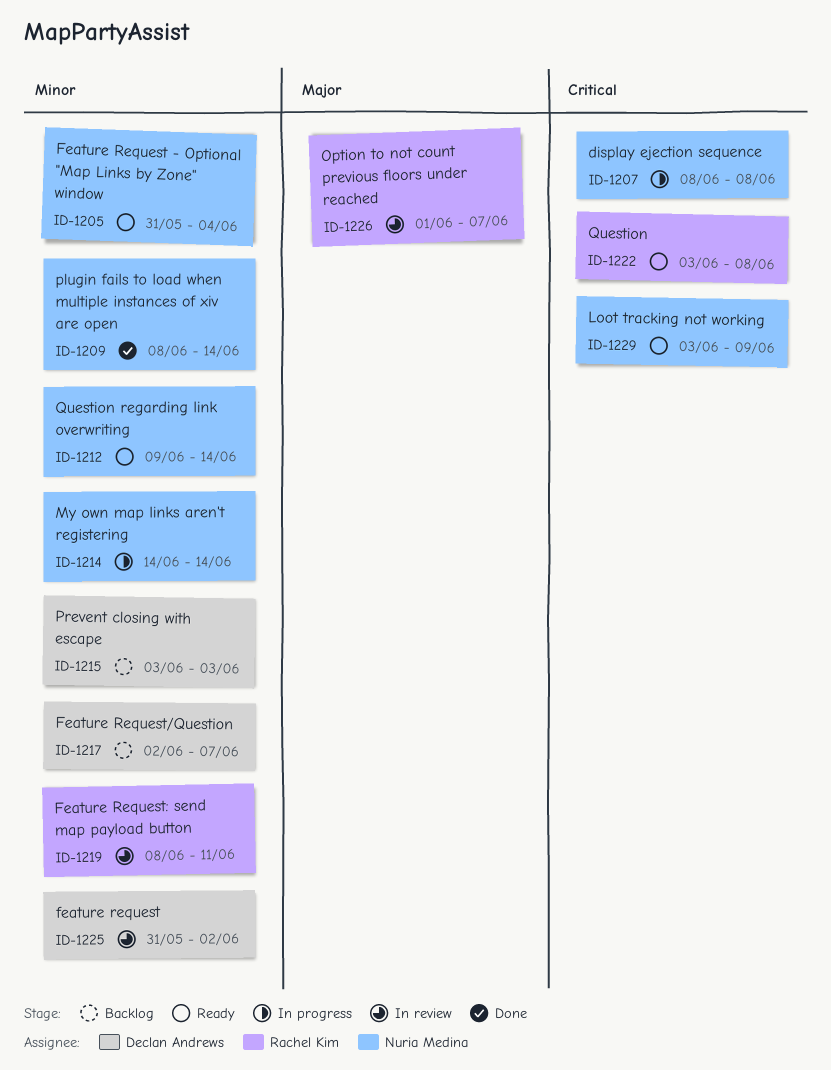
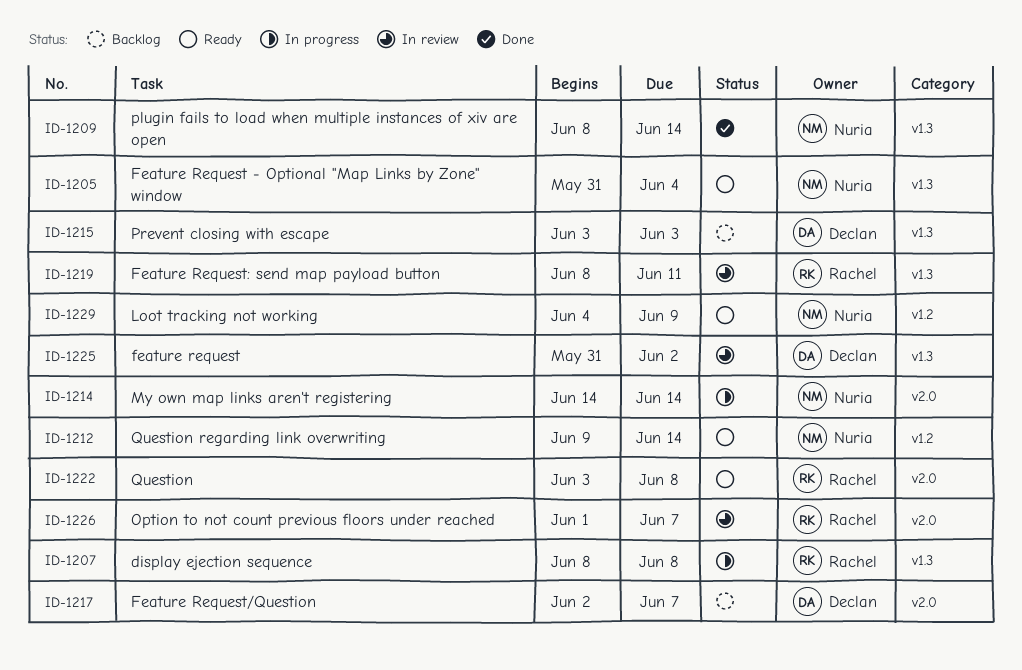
ID-1207, owner: Nuria Medina -> Rachel Kim
ID-1229, start: Jun 3 -> Jun 4

